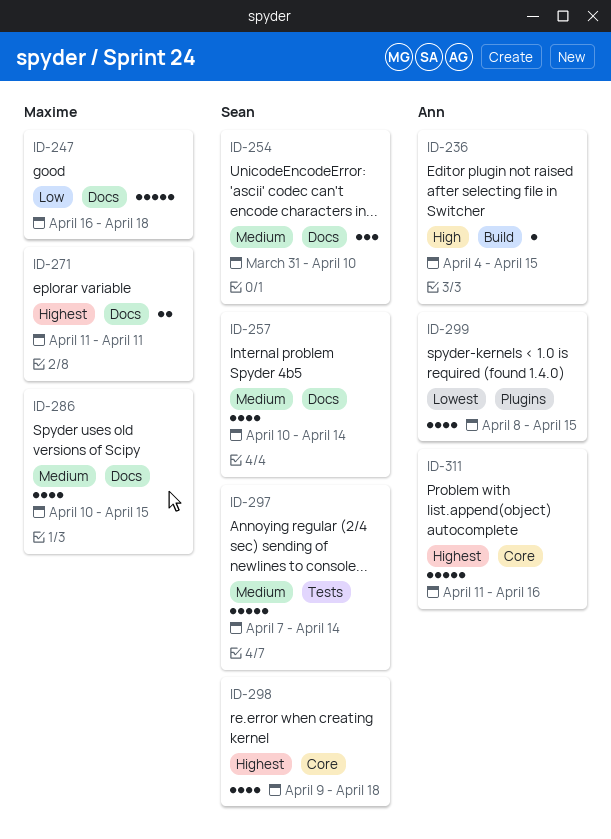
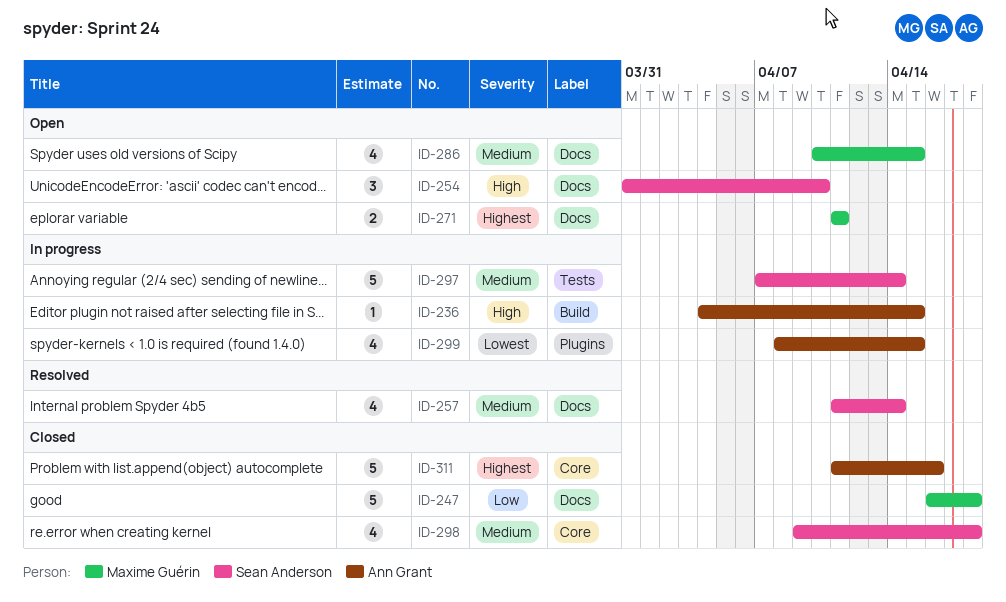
ID-254, priority: Medium -> High
ID-257, start: Apr 10 -> Apr 11
ID-298, priority: Highest -> Medium

